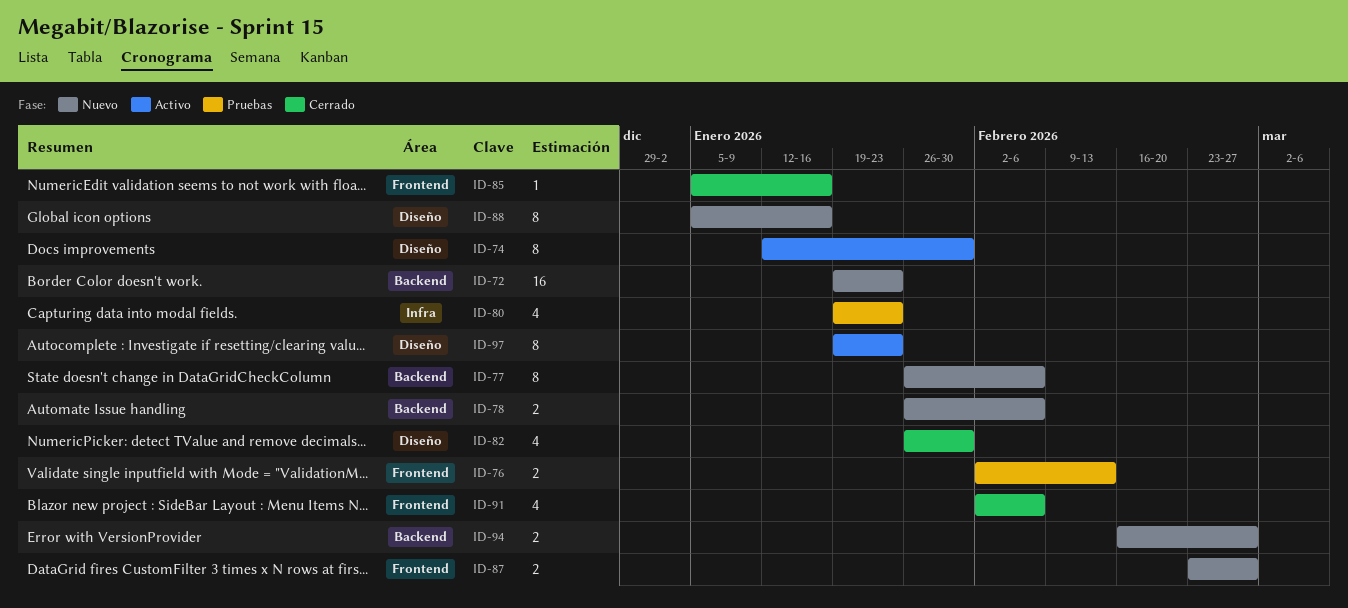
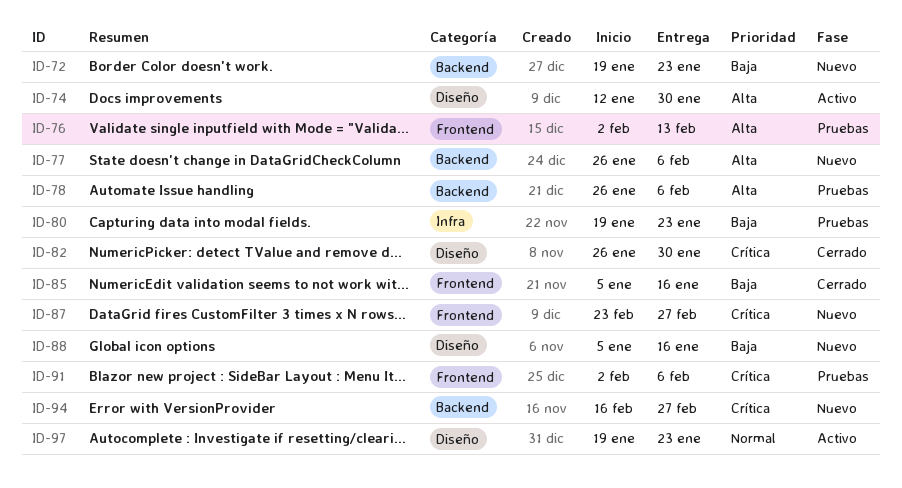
ID-78, status: Nuevo -> Pruebas
ID-91, status: Cerrado -> Pruebas

